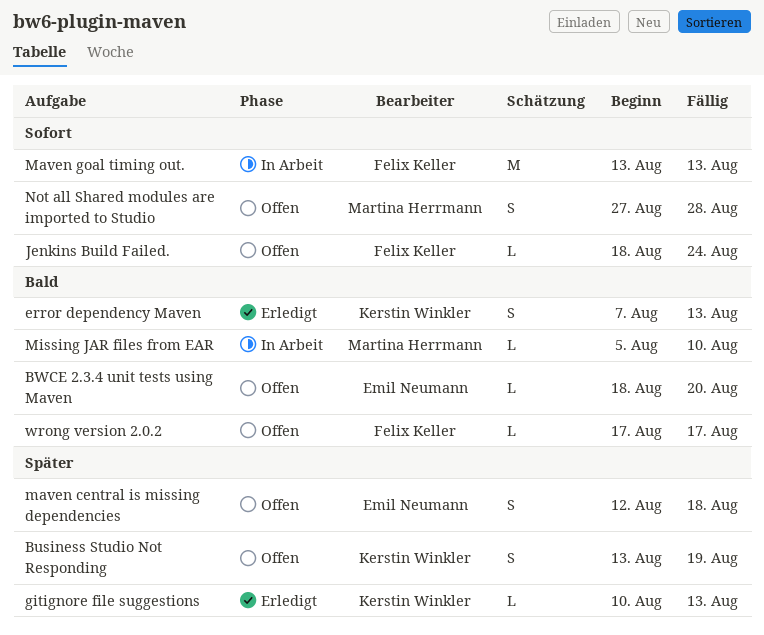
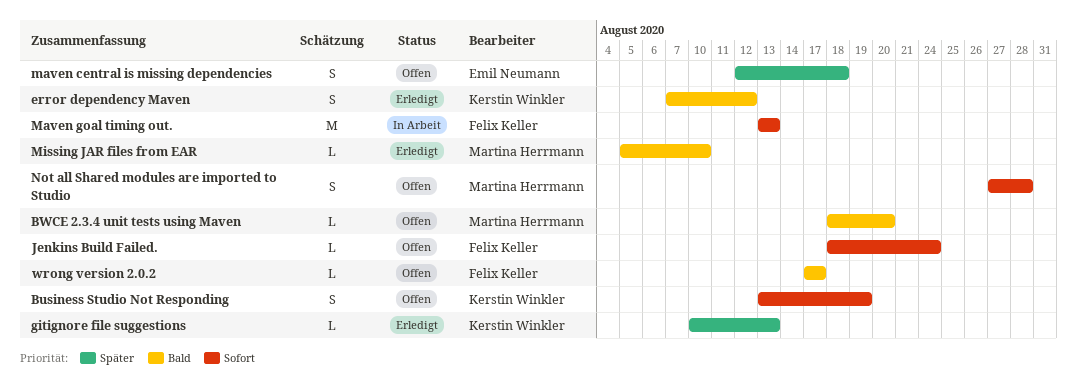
Business Studio Not Responding, priority: Später -> Sofort
BWCE 2.3.4 unit tests using Maven, owner: Emil Neumann -> Martina Herrmann
error dependency Maven, due: Aug 13 -> Aug 12
Missing JAR files from EAR, status: In Arbeit -> Erledigt

